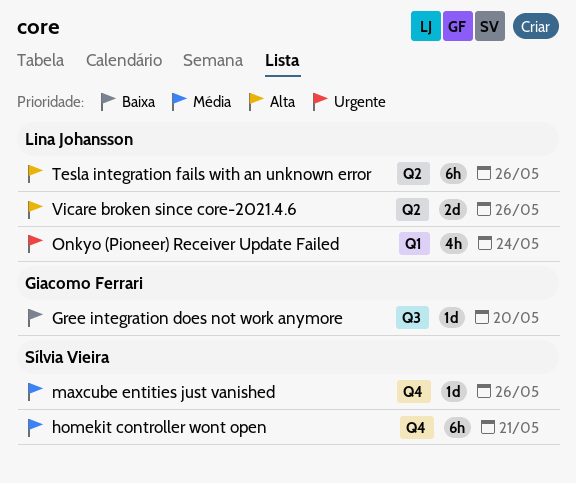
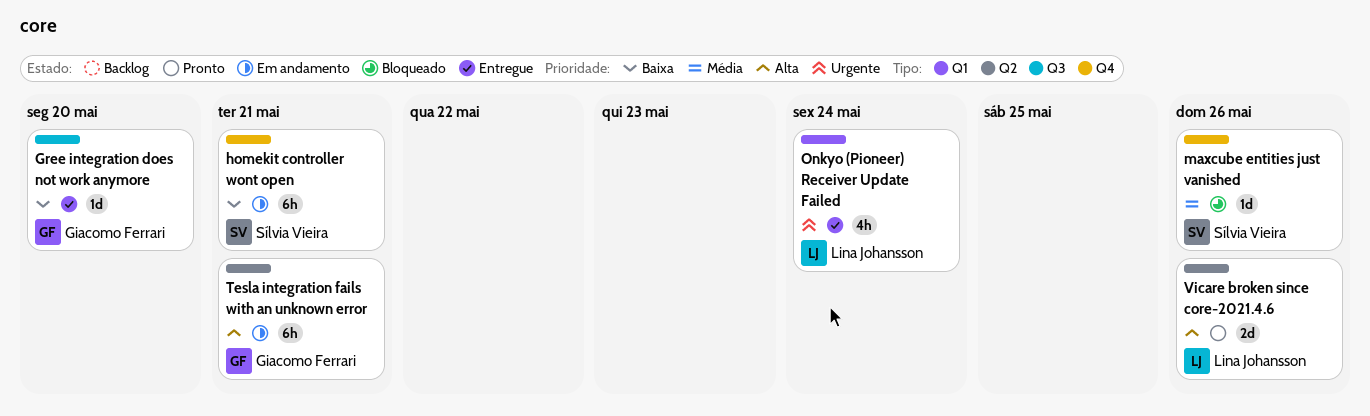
homekit controller wont open, priority: Média -> Baixa
Tesla integration fails with an unknown error, owner: Lina Johansson -> Giacomo Ferrari
Tesla integration fails with an unknown error, due: May 26 -> May 21

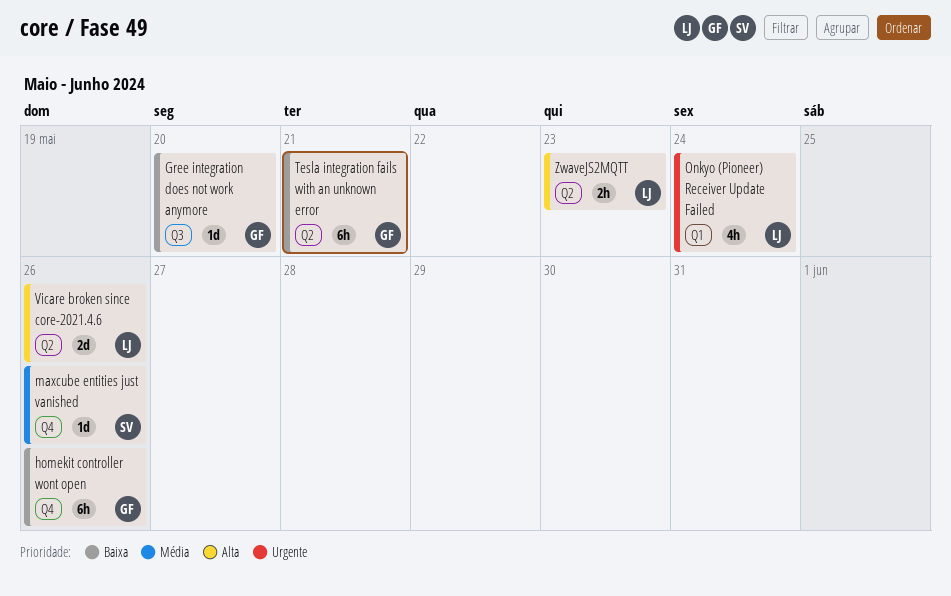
homekit controller wont open, owner: Sílvia Vieira -> Giacomo Ferrari
homekit controller wont open, due: May 21 -> May 26
Tesla integration fails with an unknown error, priority: Alta -> Baixa
ZwaveJS2MQTT: none -> present

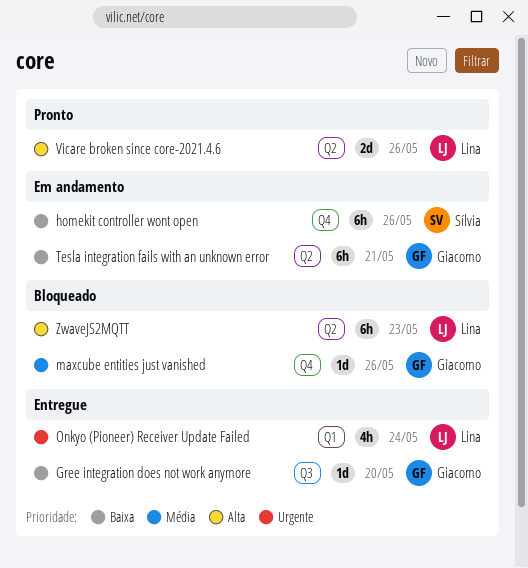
homekit controller wont open, owner: Giacomo -> Sílvia
maxcube entities just vanished, owner: Sílvia -> Giacomo
ZwaveJS2MQTT, estimate: 2h -> 6h

